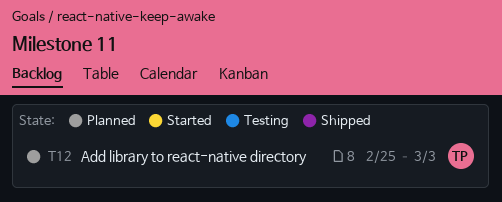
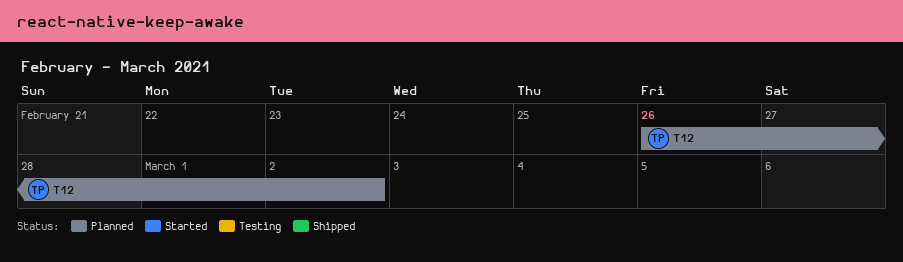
T12, start: Feb 25 -> Feb 26
T12, due: Mar 3 -> Mar 2

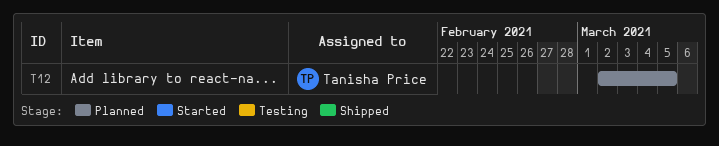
T12, start: Feb 26 -> Mar 2
T12, due: Mar 2 -> Mar 5

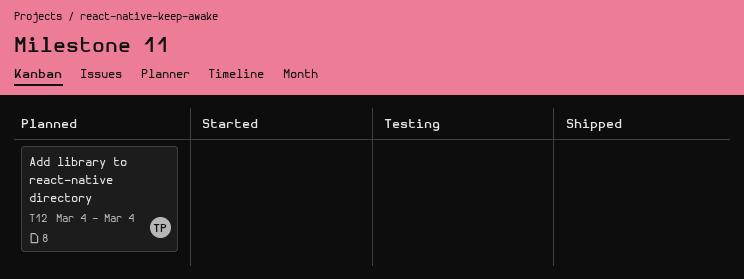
T12, start: Mar 2 -> Mar 4
T12, due: Mar 5 -> Mar 4

